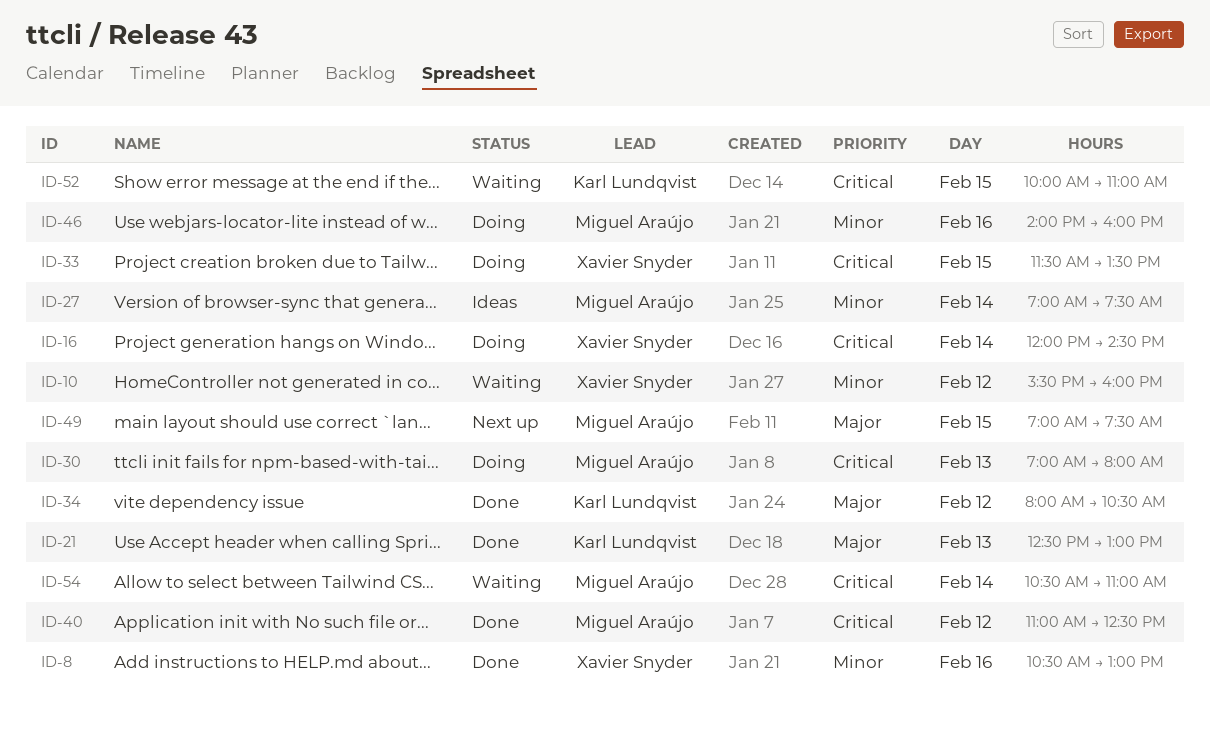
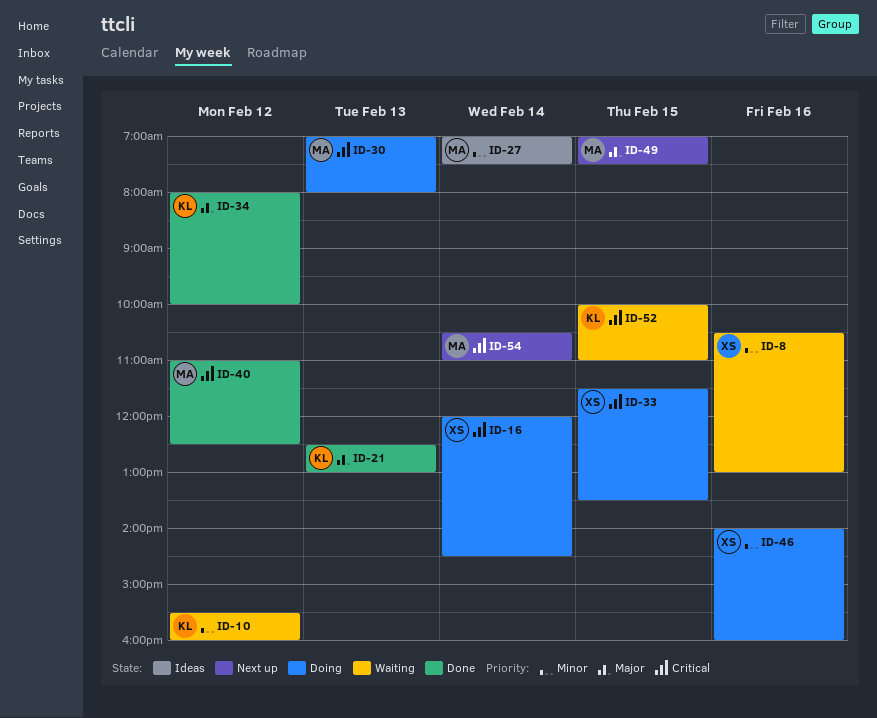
ID-8, status: Done -> Waiting
ID-10, owner: Xavier Snyder -> Karl Lundqvist
ID-34, ends: 10:30 -> 10:00
ID-46, owner: Miguel Araújo -> Xavier Snyder
ID-54, status: Waiting -> Next up

